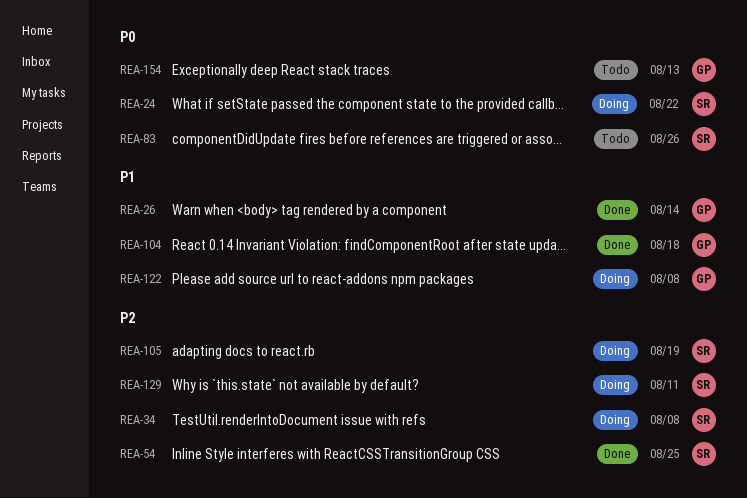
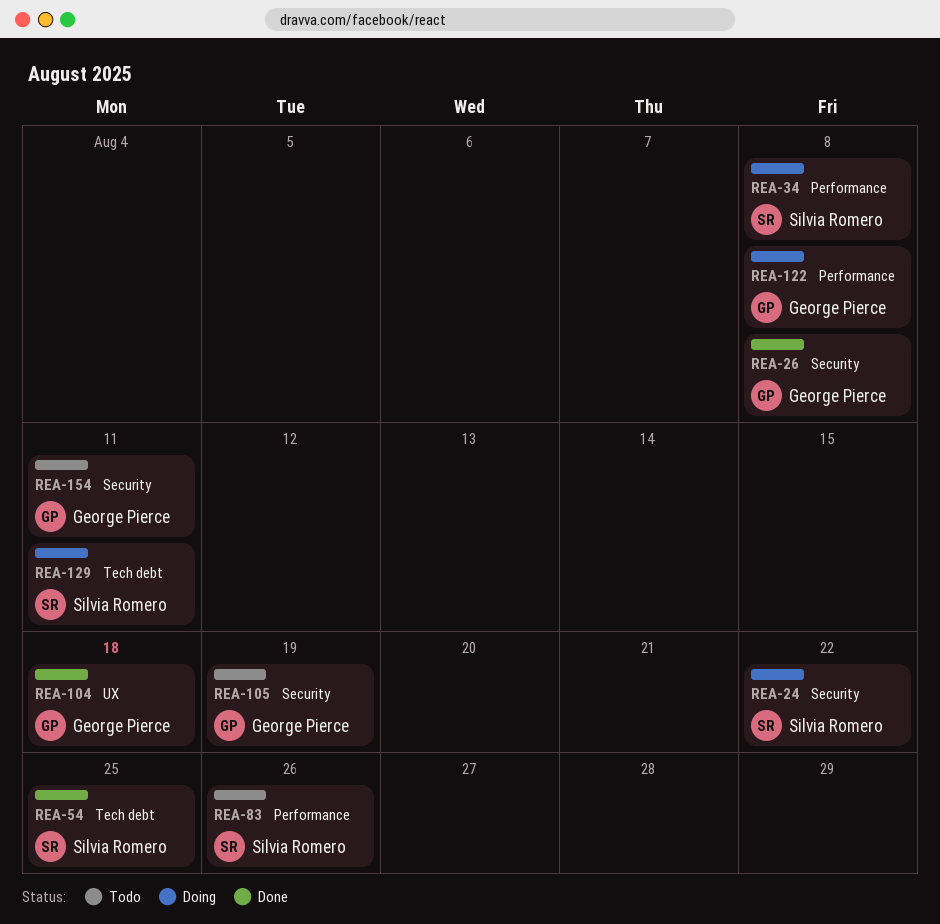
REA-26, due: Aug 14 -> Aug 8
REA-105, status: Doing -> Todo
REA-105, owner: Silvia Romero -> George Pierce
REA-154, due: Aug 13 -> Aug 11

